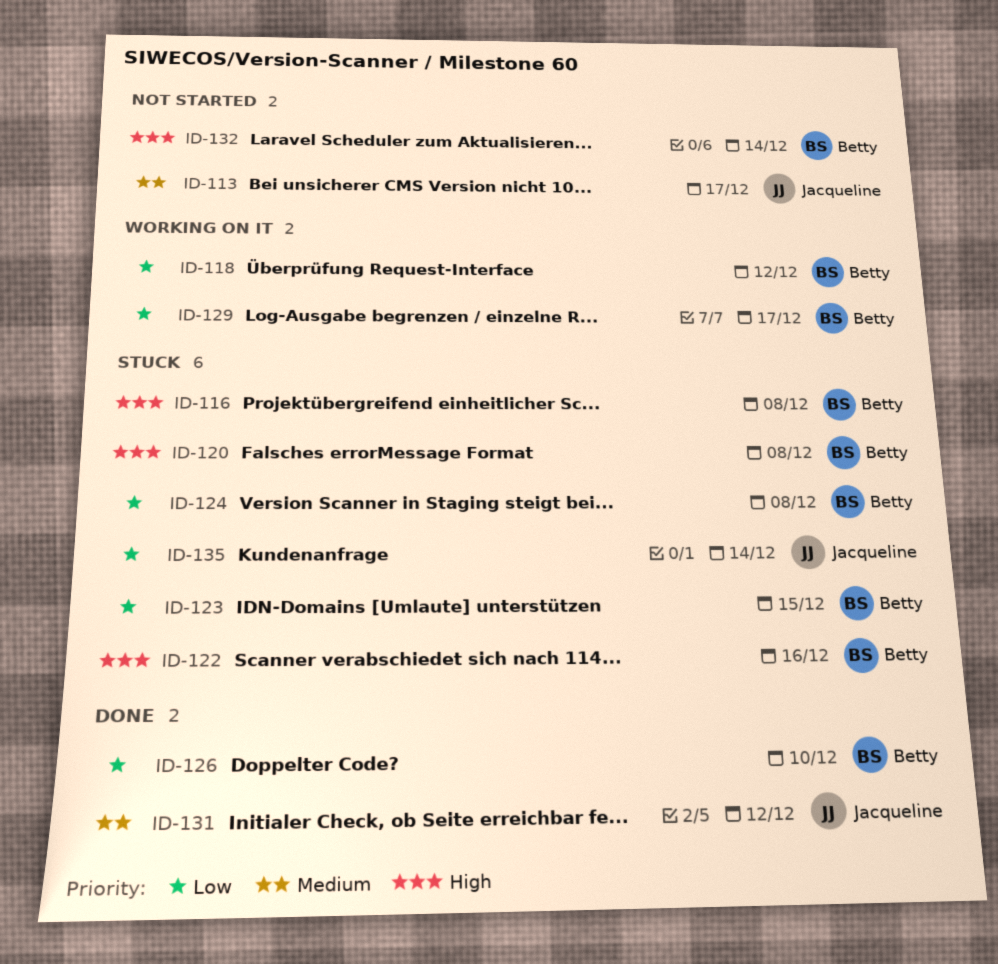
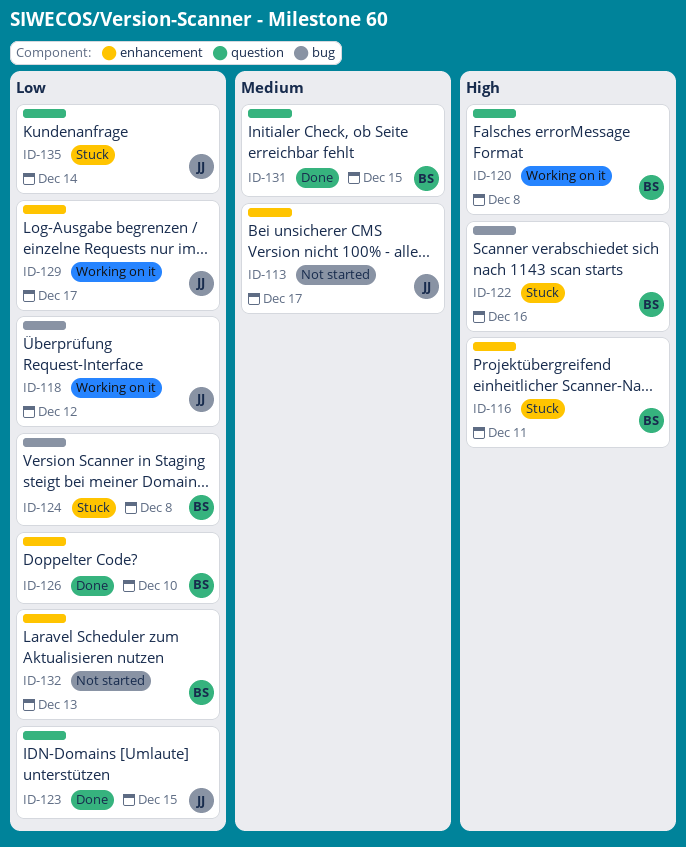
ID-116, due: Dec 8 -> Dec 11
ID-118, owner: Betty -> Jacqueline
ID-120, status: Stuck -> Working on it
ID-123, status: Stuck -> Done
ID-123, owner: Betty -> Jacqueline
ID-129, owner: Betty -> Jacqueline
ID-131, owner: Jacqueline -> Betty
ID-131, due: Dec 12 -> Dec 15
ID-132, priority: High -> Low
ID-132, due: Dec 14 -> Dec 13

